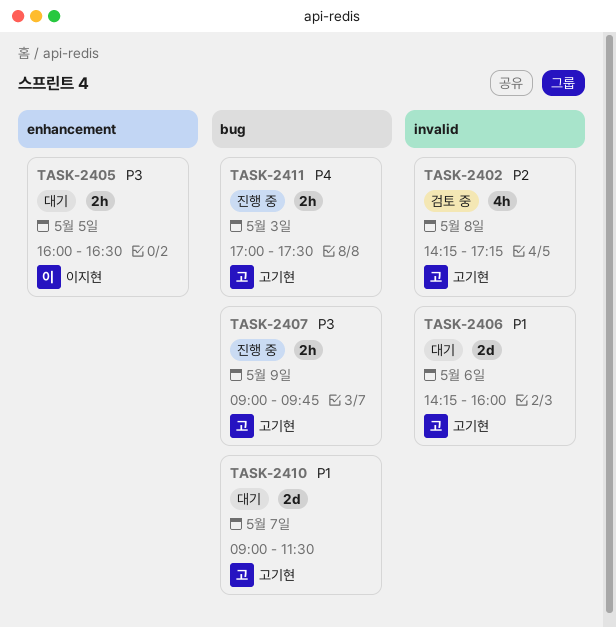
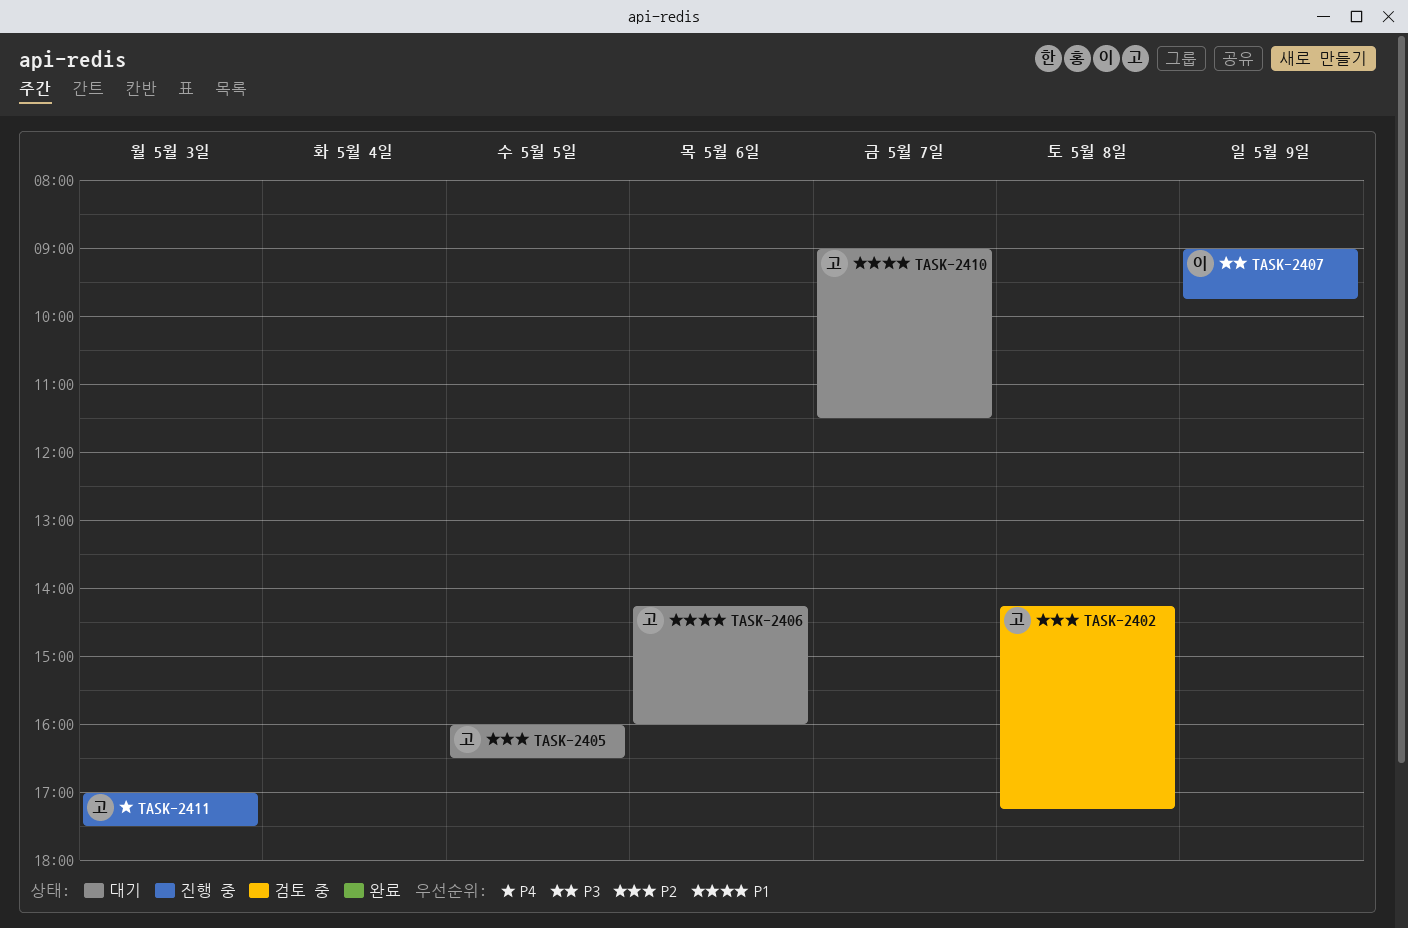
TASK-2405, owner: 이지현 -> 고기현
TASK-2405, priority: P3 -> P2
TASK-2407, owner: 고기현 -> 이지현

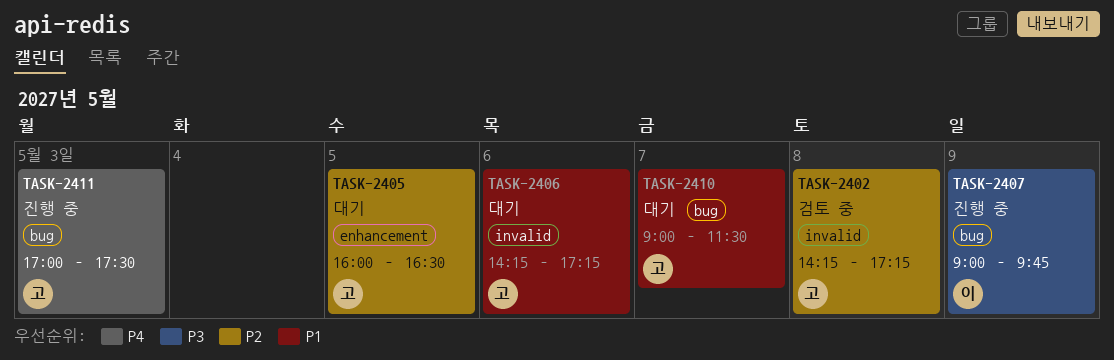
TASK-2406, ends: 16:00 -> 17:15

